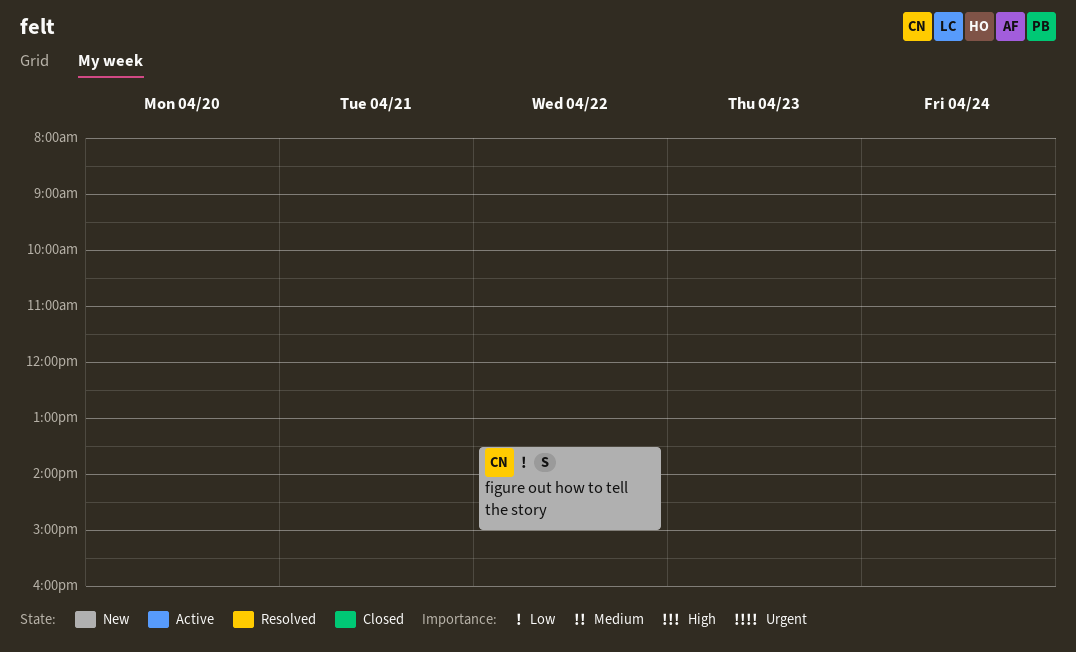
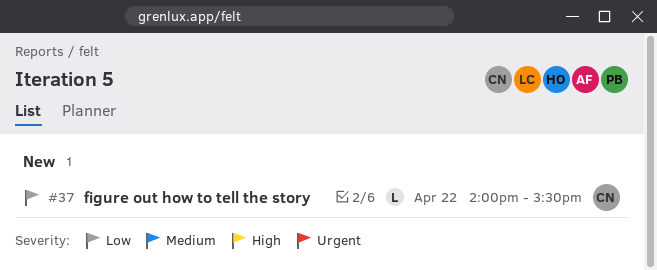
figure out how to tell the story, estimate: S -> L
figure out how to tell the story, begins: 13:30 -> 14:00
figure out how to tell the story, ends: 15:00 -> 15:30

